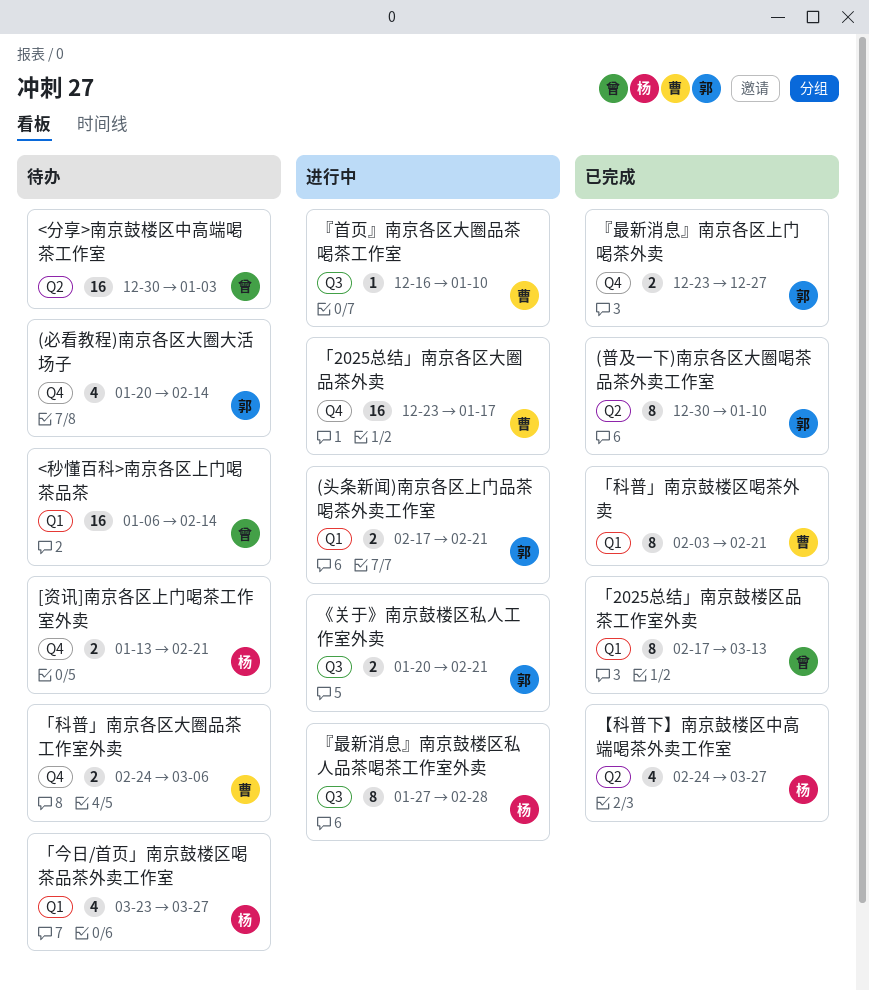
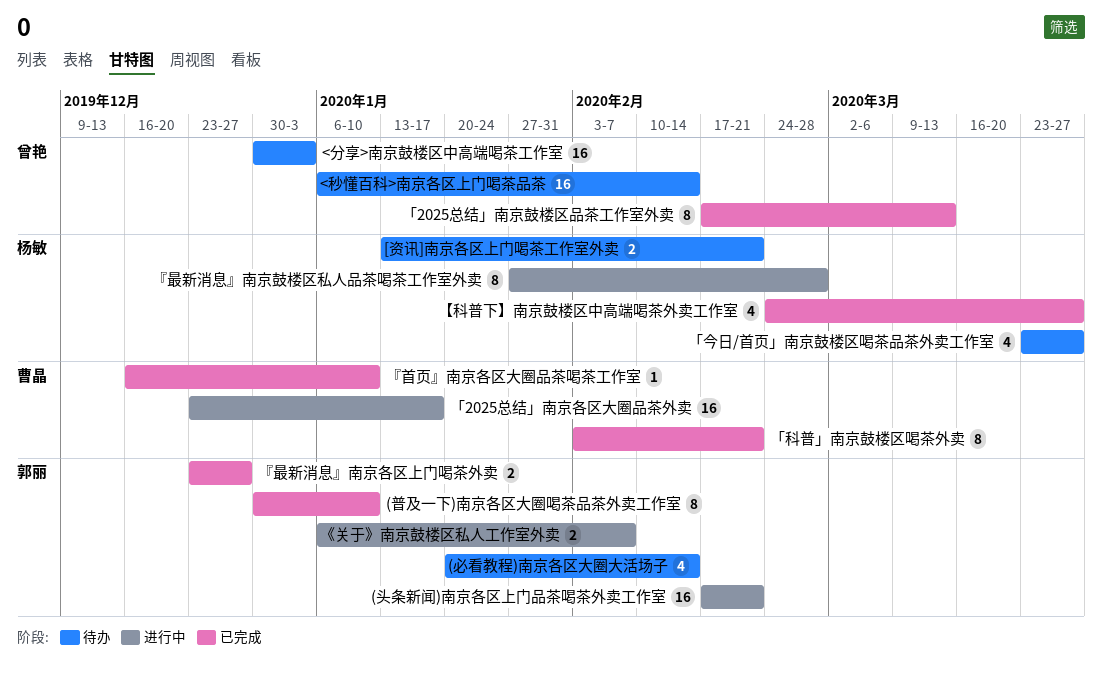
(头条新闻)南京各区上门品茶喝茶外卖工作室, estimate: 2 -> 16
《关于》南京鼓楼区私人工作室外卖, start: Jan 20 -> Jan 6
《关于》南京鼓楼区私人工作室外卖, due: Feb 21 -> Feb 7
「科普」南京各区大圈品茶工作室外卖: present -> none
『首页』南京各区大圈品茶喝茶工作室, status: 进行中 -> 已完成

